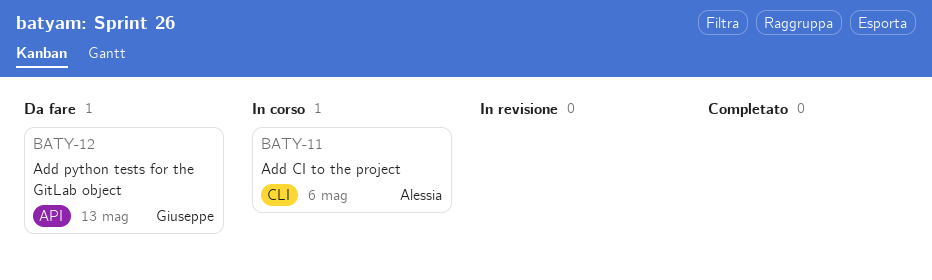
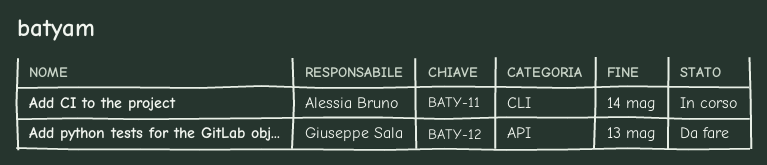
BATY-11, due: May 6 -> May 14

